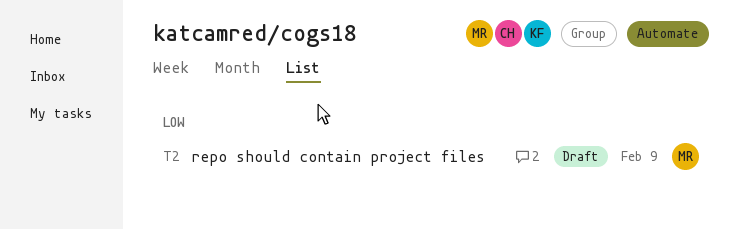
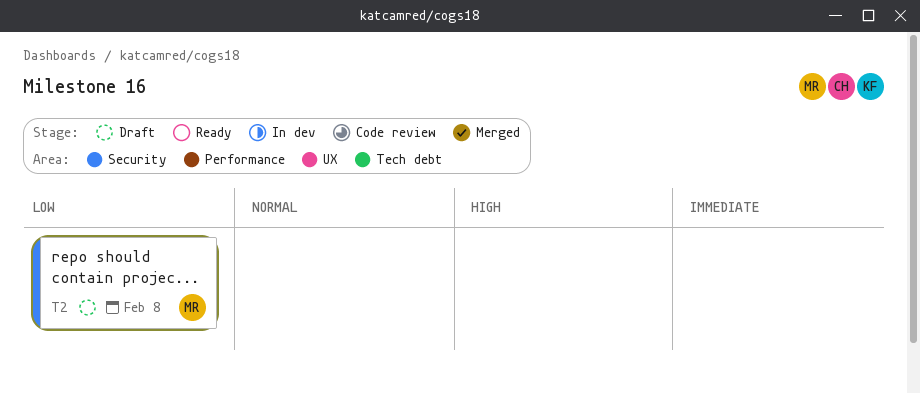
T2, due: Feb 9 -> Feb 8

